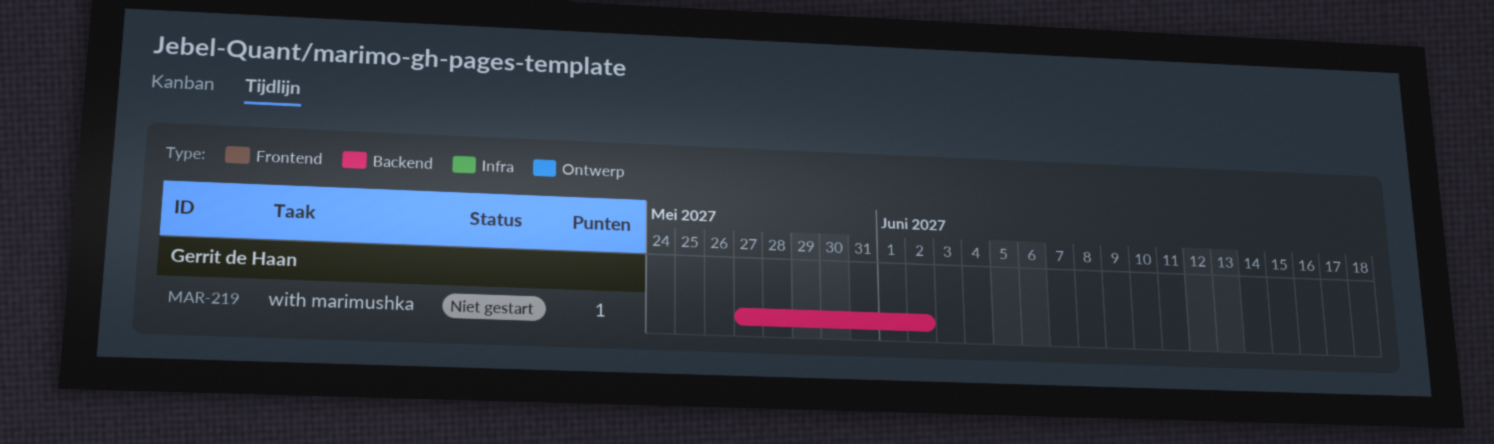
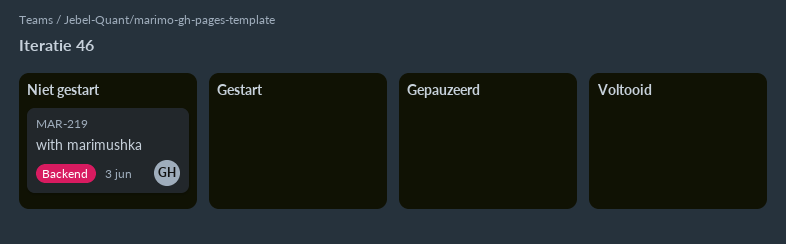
MAR-219, due: Jun 2 -> Jun 3

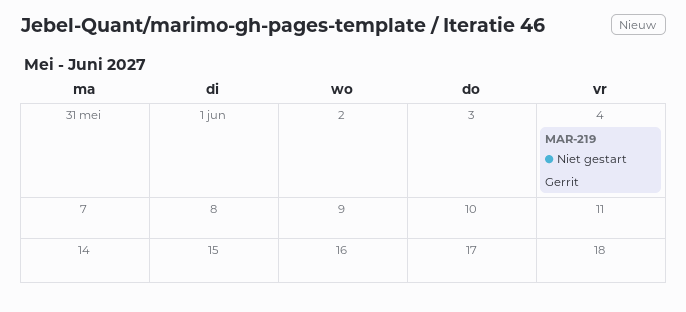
MAR-219, due: Jun 3 -> Jun 4

